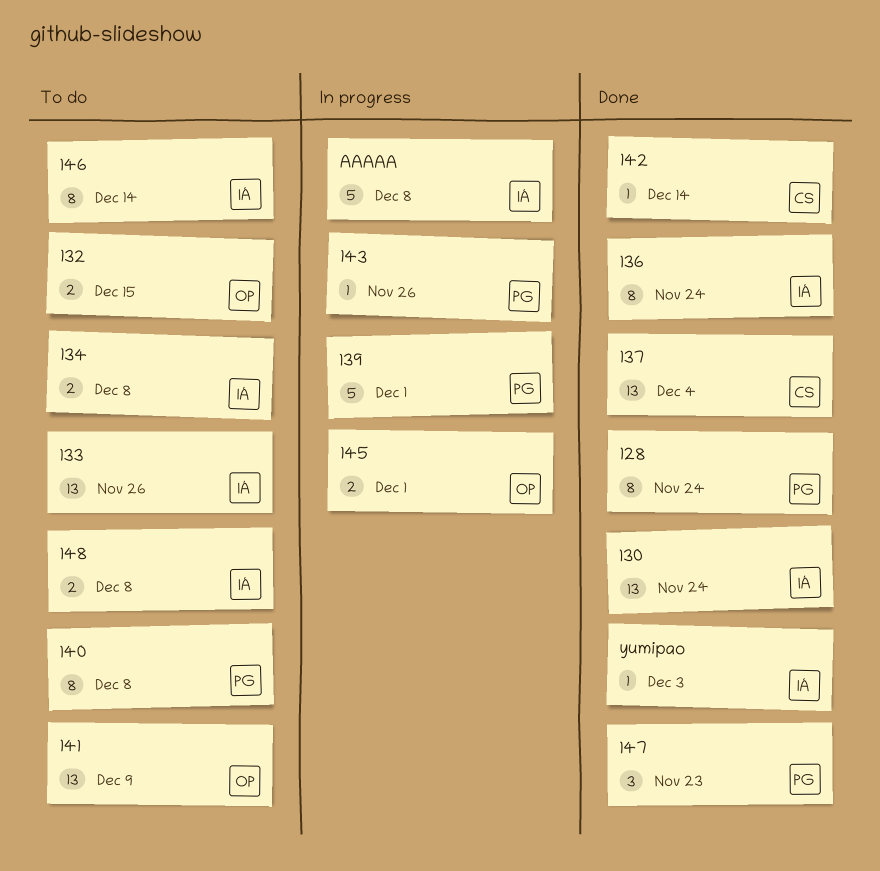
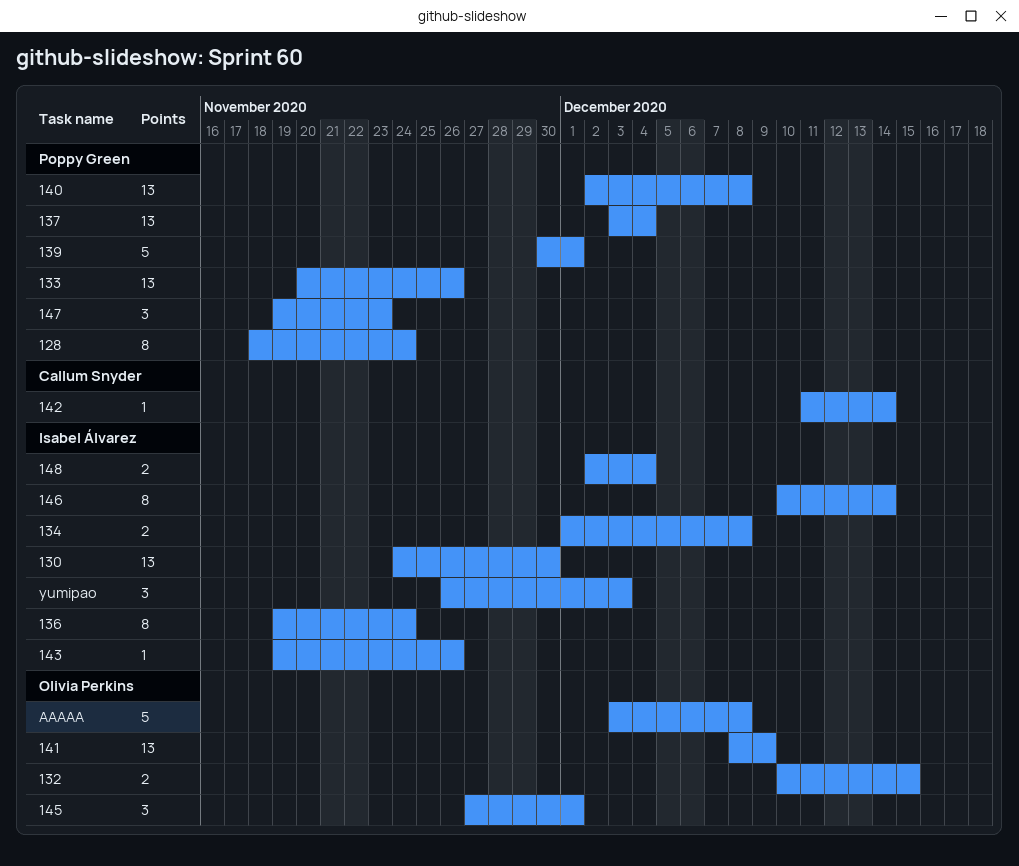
130, due: Nov 24 -> Nov 30
133, owner: Isabel Álvarez -> Poppy Green
137, owner: Callum Snyder -> Poppy Green
140, estimate: 8 -> 13
143, owner: Poppy Green -> Isabel Álvarez
145, estimate: 2 -> 3
148, due: Dec 8 -> Dec 4
AAAAA, owner: Isabel Álvarez -> Olivia Perkins
yumipao, estimate: 1 -> 3

